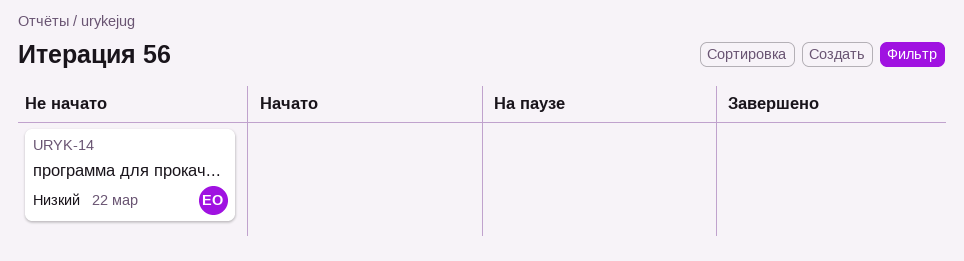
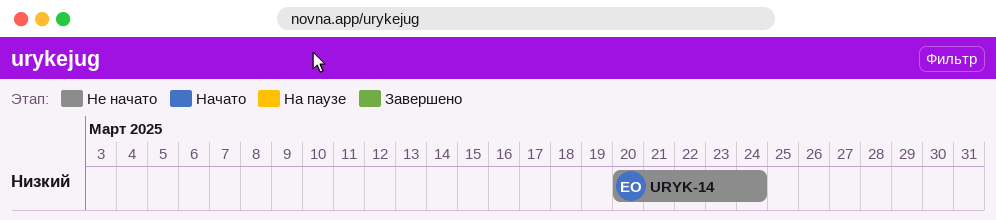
URYK-14, due: Mar 22 -> Mar 24

